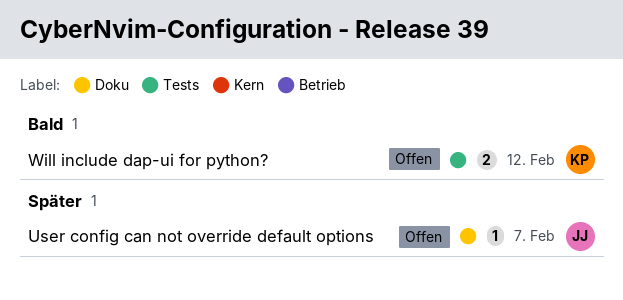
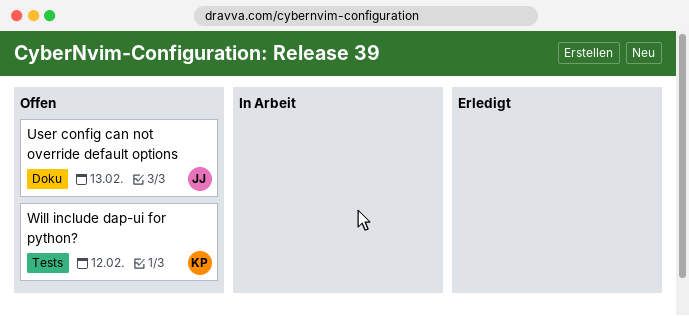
User config can not override default options, due: Feb 7 -> Feb 13

